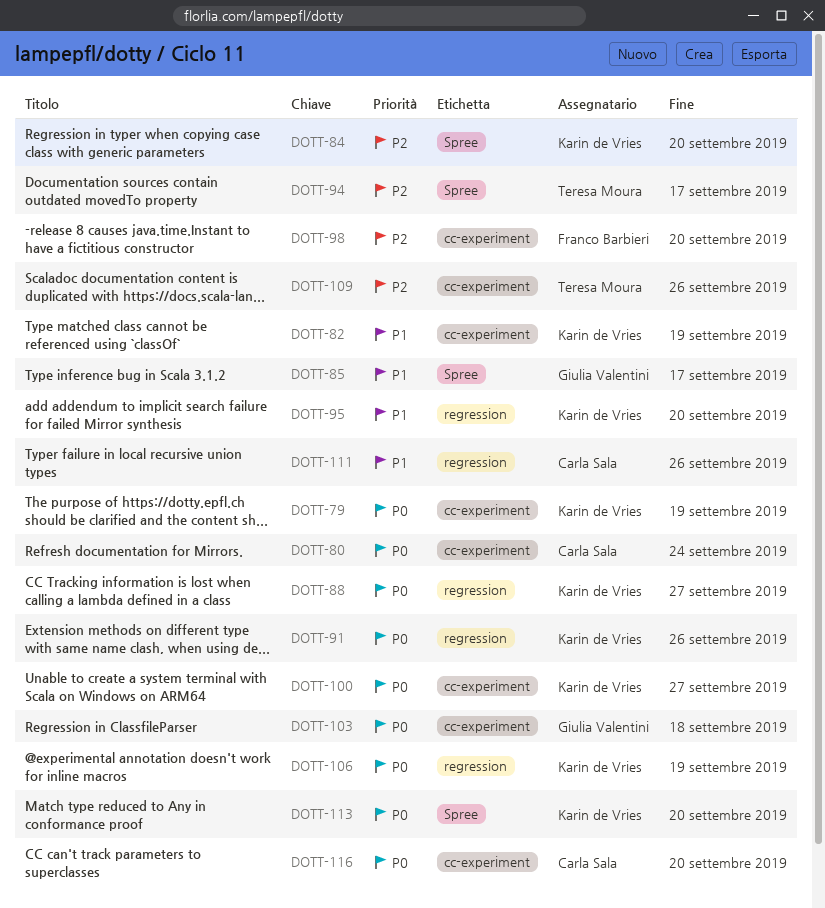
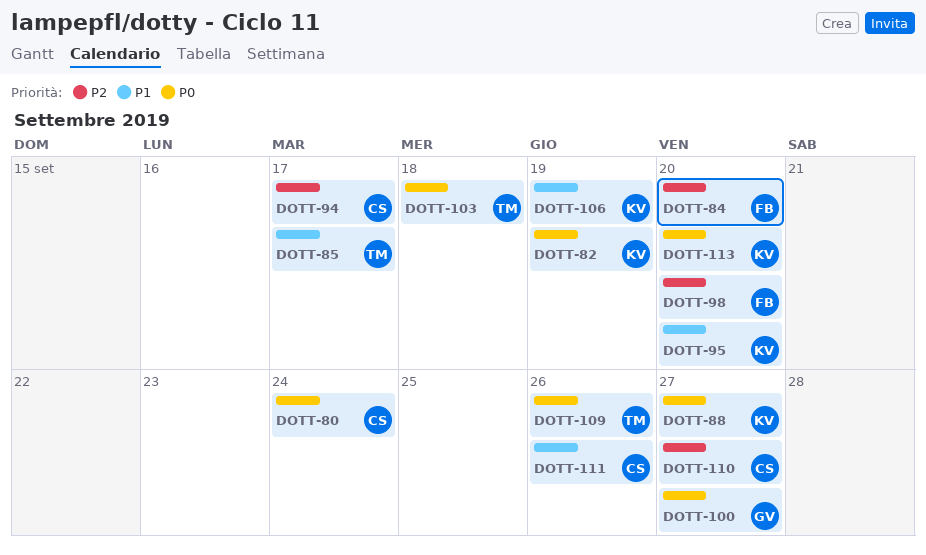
DOTT-79: present -> none
DOTT-82, priority: P1 -> P0
DOTT-84, owner: Karin de Vries -> Franco Barbieri
DOTT-85, owner: Giulia Valentini -> Teresa Moura
DOTT-91: present -> none
DOTT-94, owner: Teresa Moura -> Carla Sala
DOTT-100, owner: Karin de Vries -> Giulia Valentini
DOTT-103, owner: Giulia Valentini -> Teresa Moura
DOTT-106, priority: P0 -> P1
DOTT-109, priority: P2 -> P0
DOTT-110: none -> present
DOTT-116: present -> none

